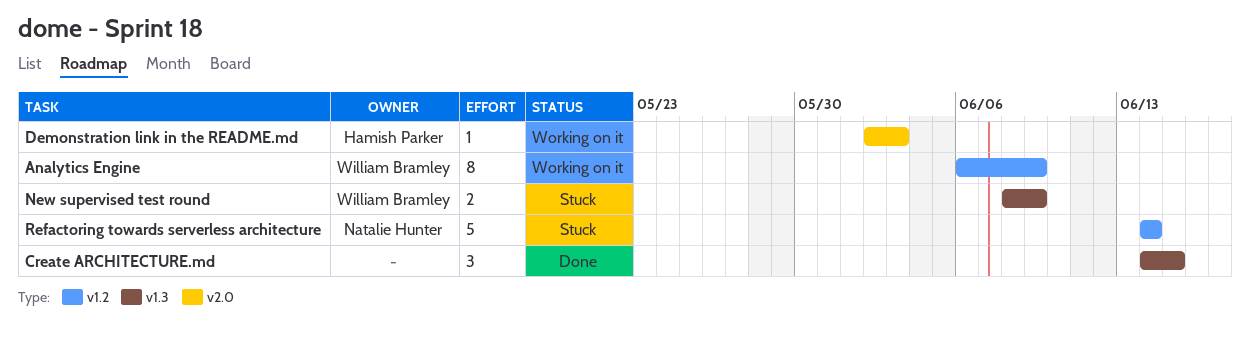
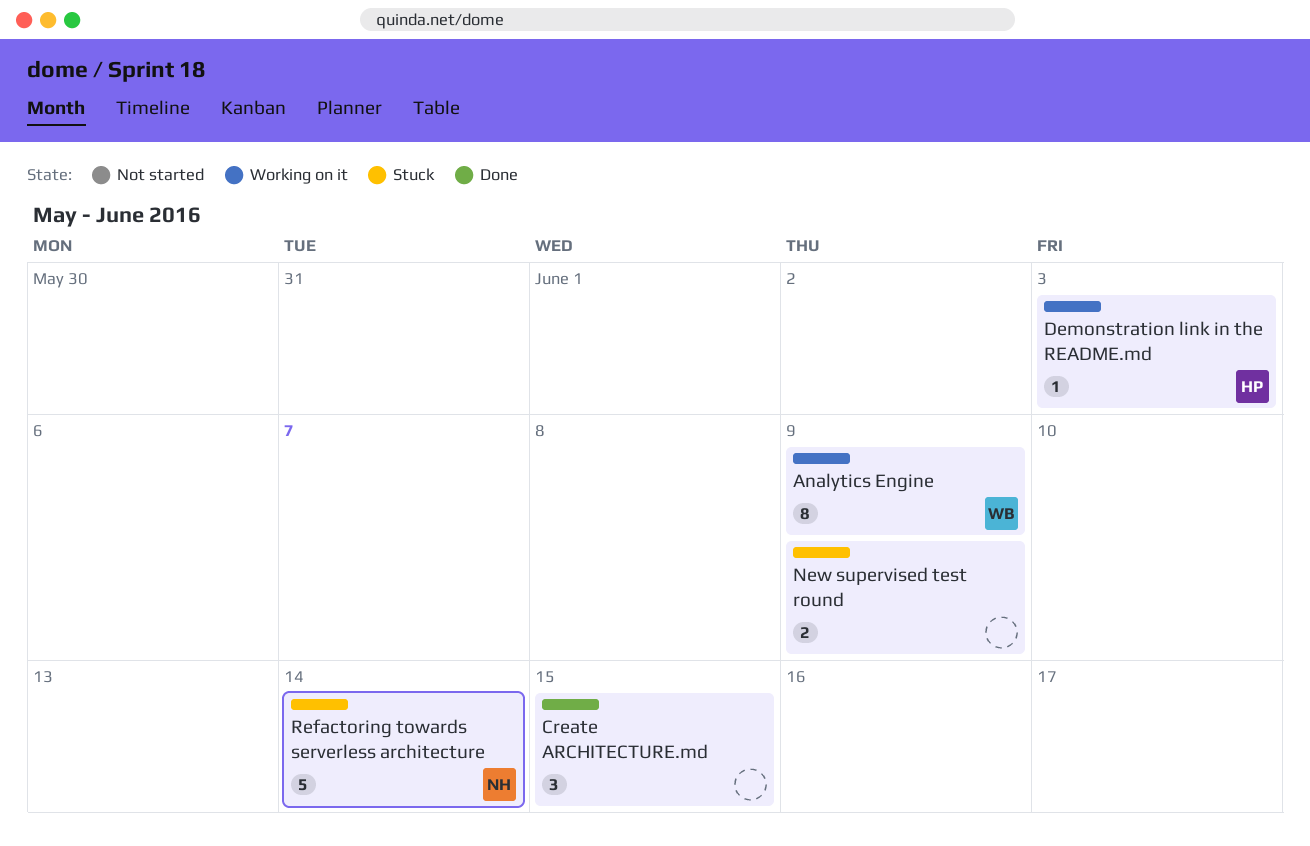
New supervised test round, owner: William Bramley -> none

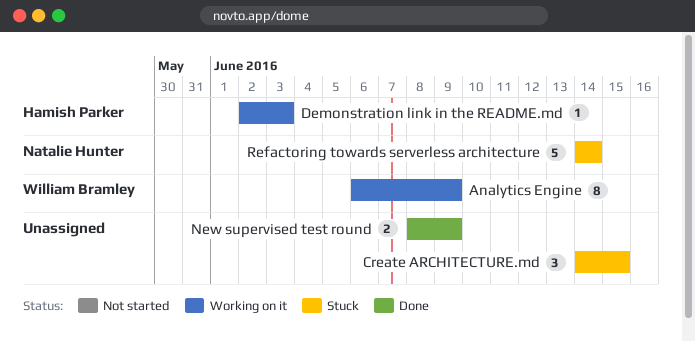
Create ARCHITECTURE.md, status: Done -> Stuck
New supervised test round, status: Stuck -> Done

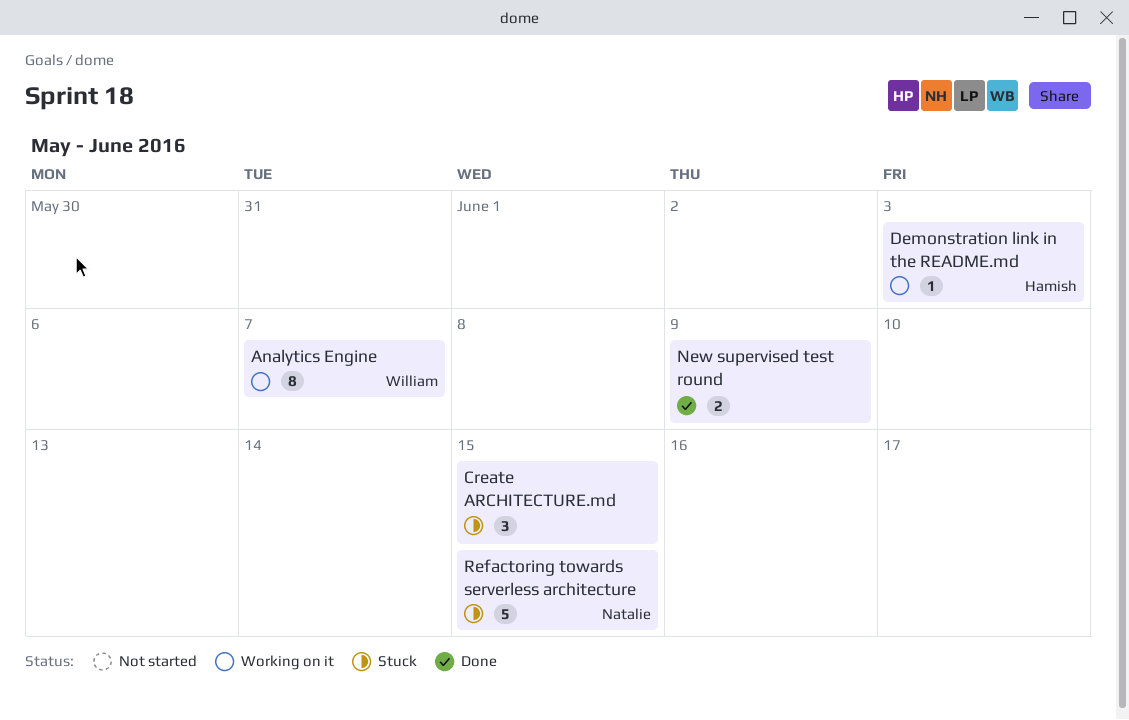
Analytics Engine, due: Jun 9 -> Jun 7
Refactoring towards serverless architecture, due: Jun 14 -> Jun 15

